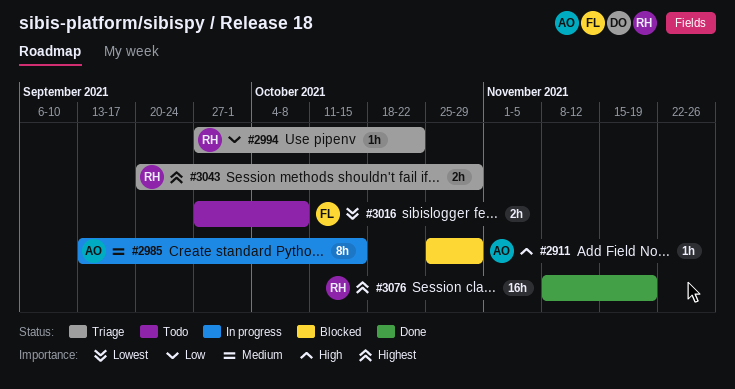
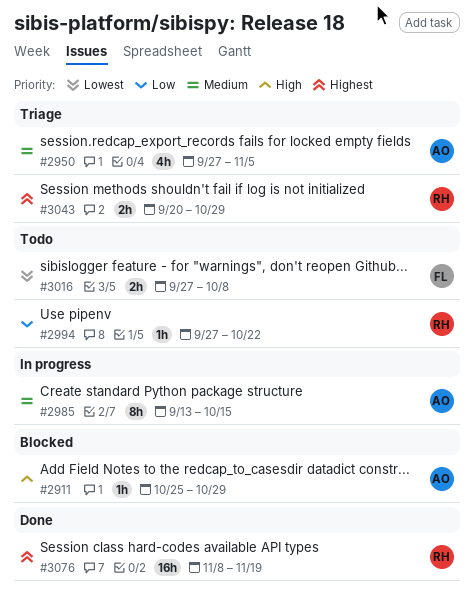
#2950: none -> present
#2994, status: Triage -> Todo

